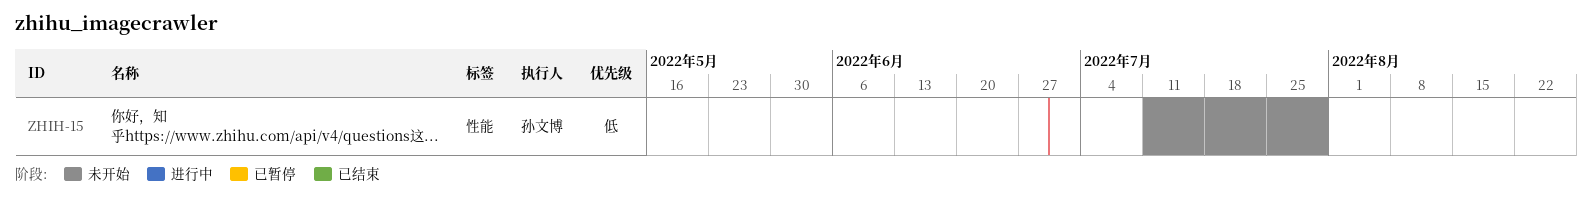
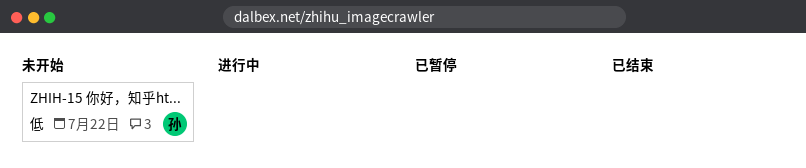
ZHIH-15, due: Jul 29 -> Jul 22

